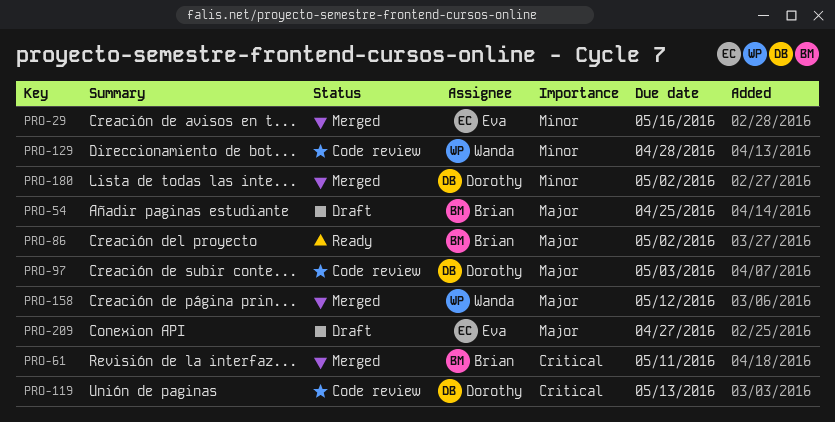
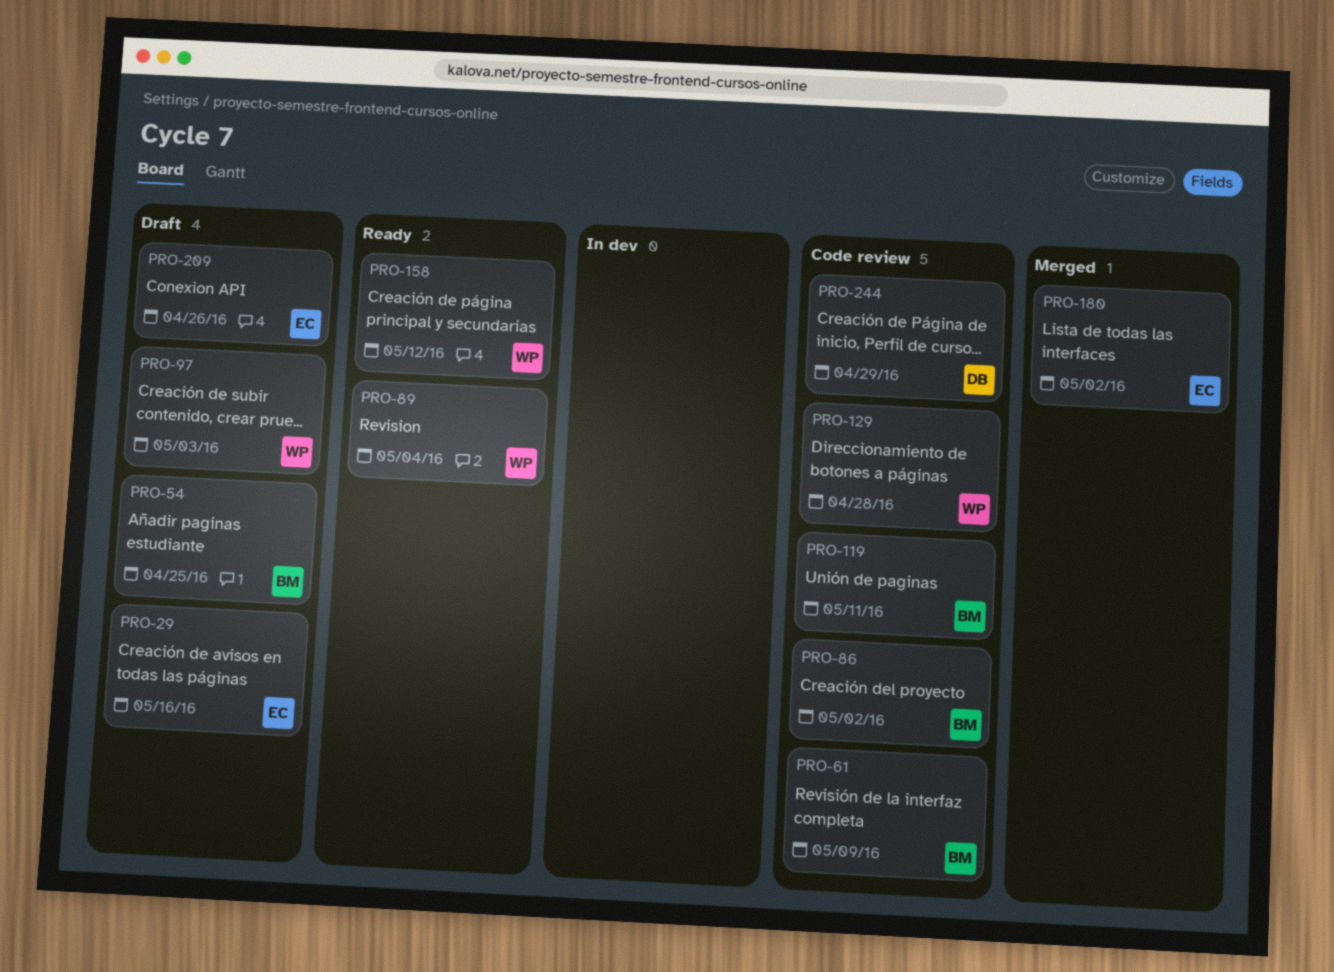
PRO-29, status: Merged -> Draft
PRO-61, status: Merged -> Code review
PRO-61, due: May 11 -> May 9
PRO-86, status: Ready -> Code review
PRO-89: none -> present
PRO-97, status: Code review -> Draft
PRO-97, owner: Dorothy -> Wanda
PRO-119, owner: Dorothy -> Brian
PRO-119, due: May 13 -> May 11
PRO-158, status: Merged -> Ready
PRO-180, owner: Dorothy -> Eva
PRO-209, due: Apr 27 -> Apr 26
PRO-244: none -> present

